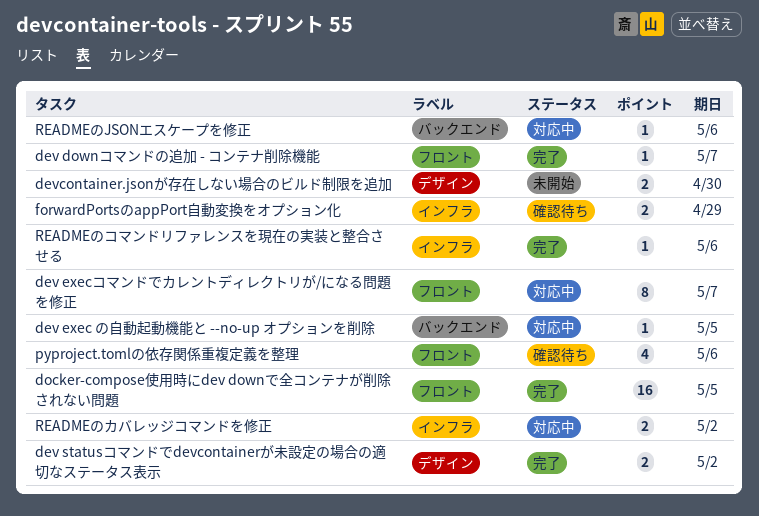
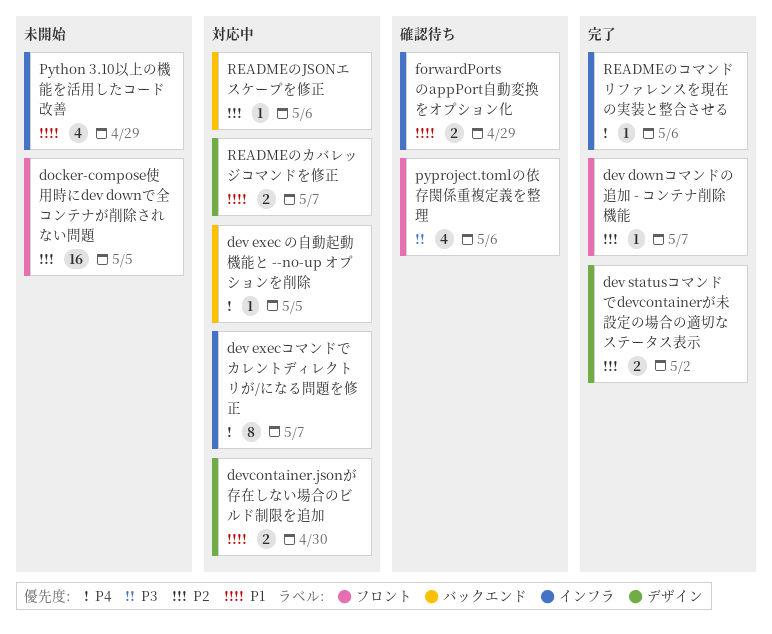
dev execコマンドでカレントディレクトリが/になる問題を修正, label: フロント -> インフラ
devcontainer.jsonが存在しない場合のビルド制限を追加, status: 未開始 -> 対応中
docker-compose使用時にdev downで全コンテナが削除されない問題, status: 完了 -> 未開始
Python 3.10以上の機能を活用したコード改善: none -> present
READMEのカバレッジコマンドを修正, label: インフラ -> デザイン
READMEのカバレッジコマンドを修正, due: May 2 -> May 7

